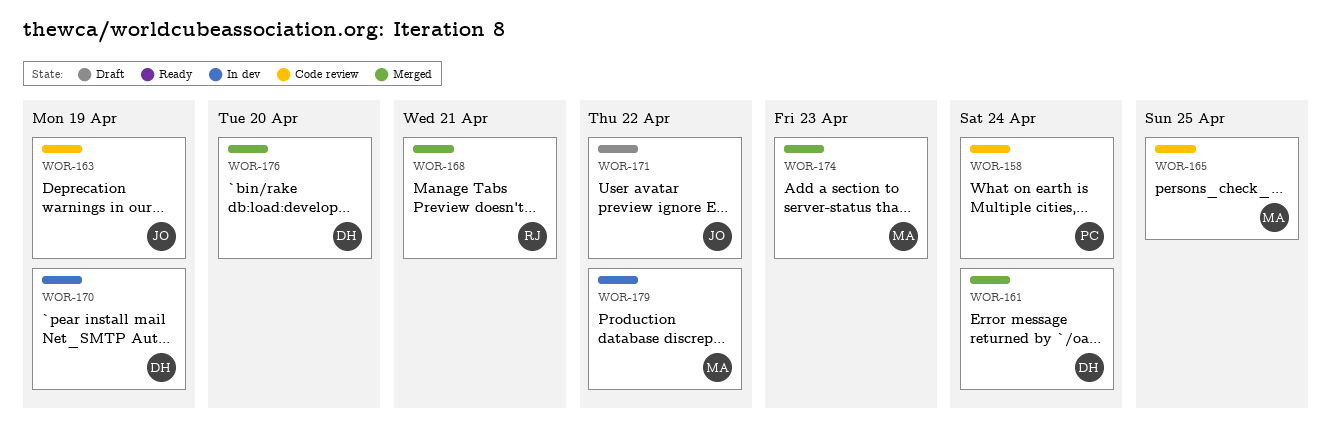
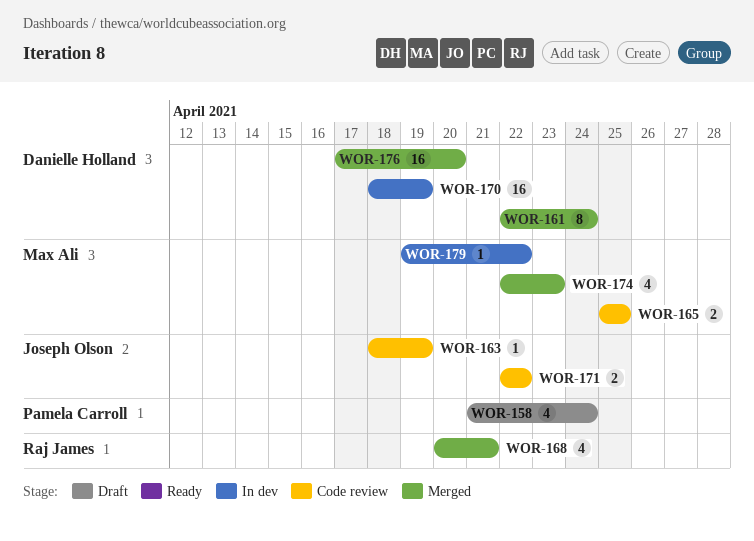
WOR-158, status: Code review -> Draft
WOR-171, status: Draft -> Code review

